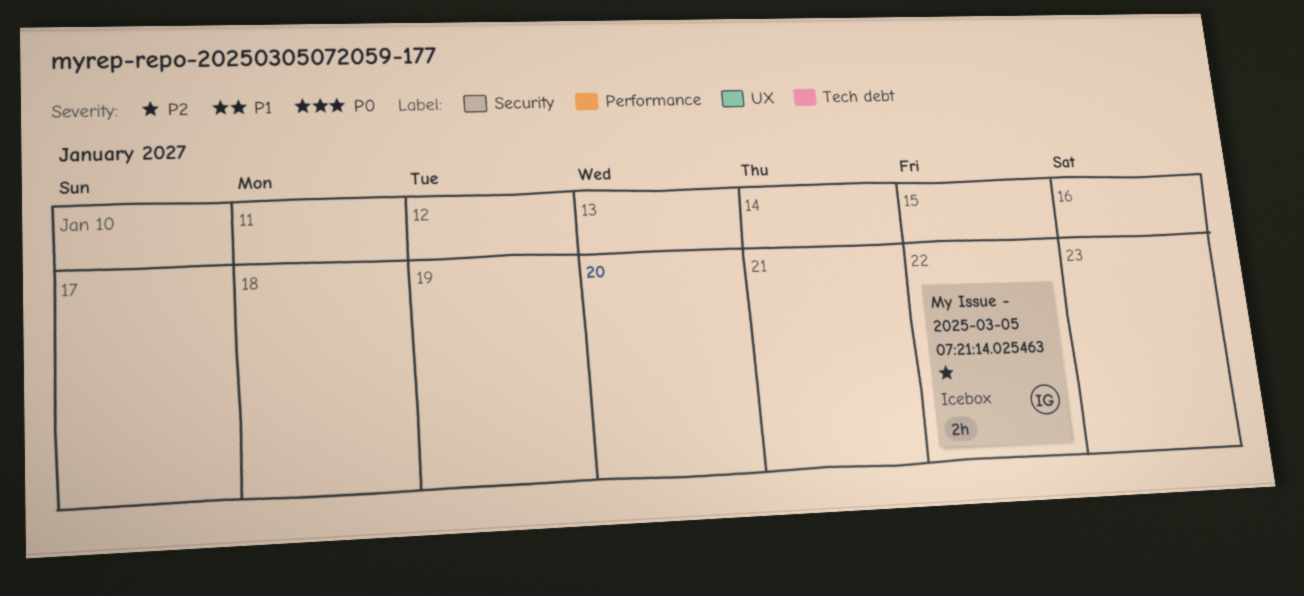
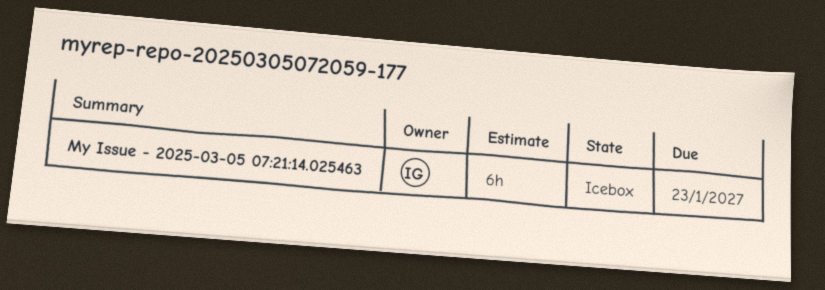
My Issue - 2025-03-05 07:21:14.025463, estimate: 2h -> 6h
My Issue - 2025-03-05 07:21:14.025463, due: Jan 22 -> Jan 23

